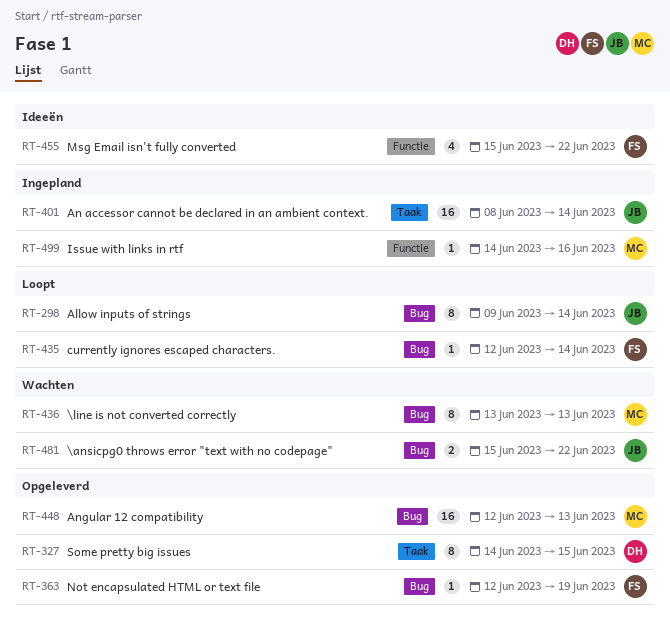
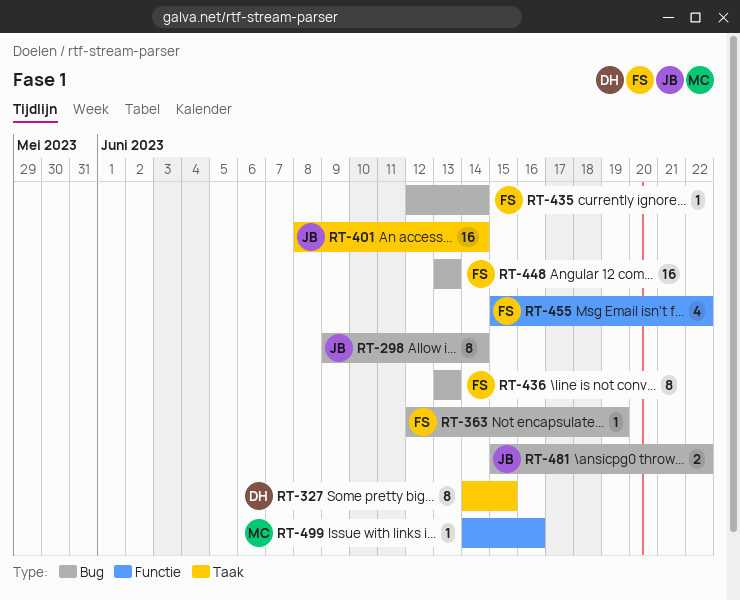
RT-436, owner: MC -> FS
RT-448, owner: MC -> FS
RT-448, start: Jun 12 -> Jun 13

